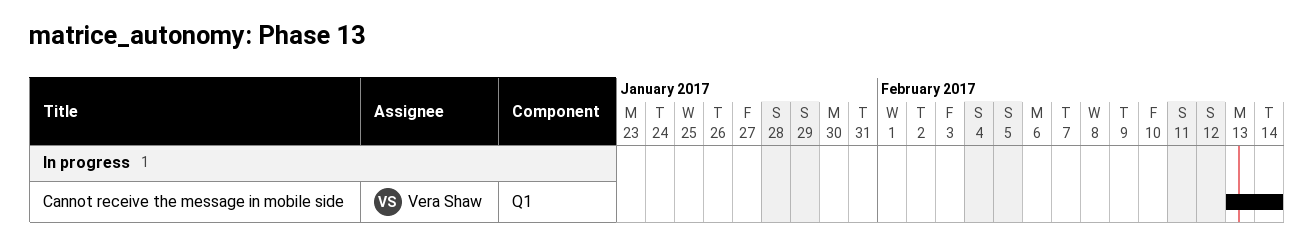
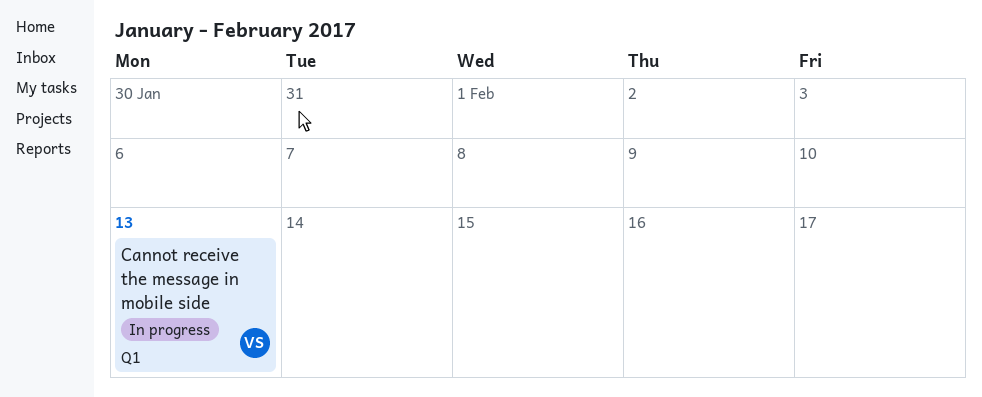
Cannot receive the message in mobile side, due: Feb 14 -> Feb 13

